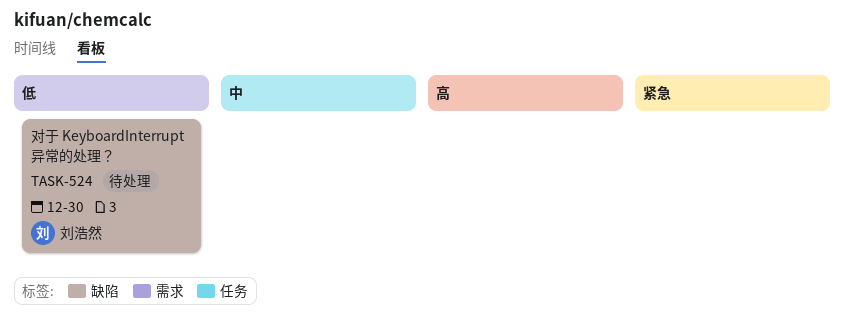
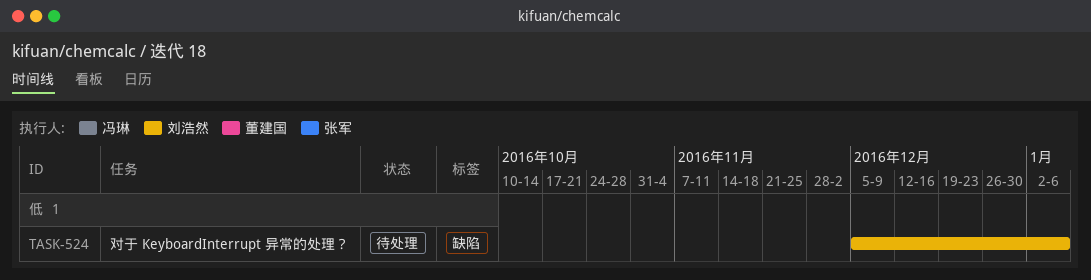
TASK-524, due: Dec 30 -> Jan 6

